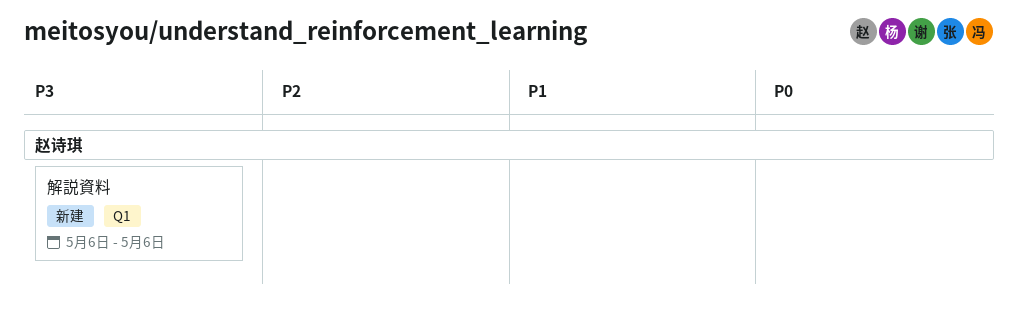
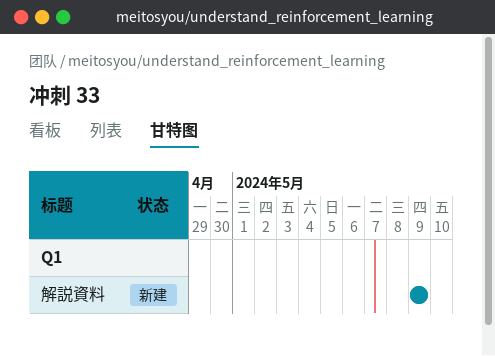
解説資料, start: May 6 -> May 9
解説資料, due: May 6 -> May 9

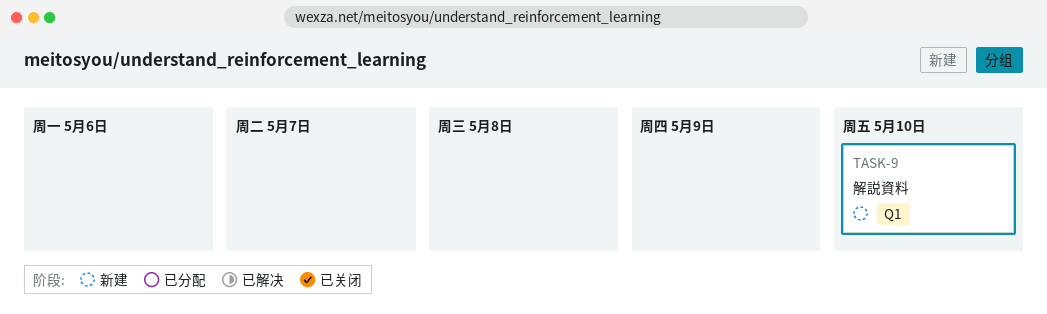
解説資料, due: May 9 -> May 10

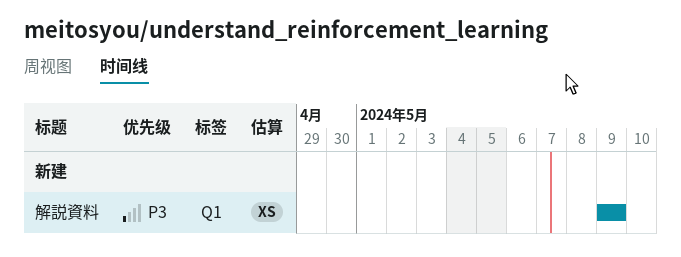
解説資料, due: May 10 -> May 9

